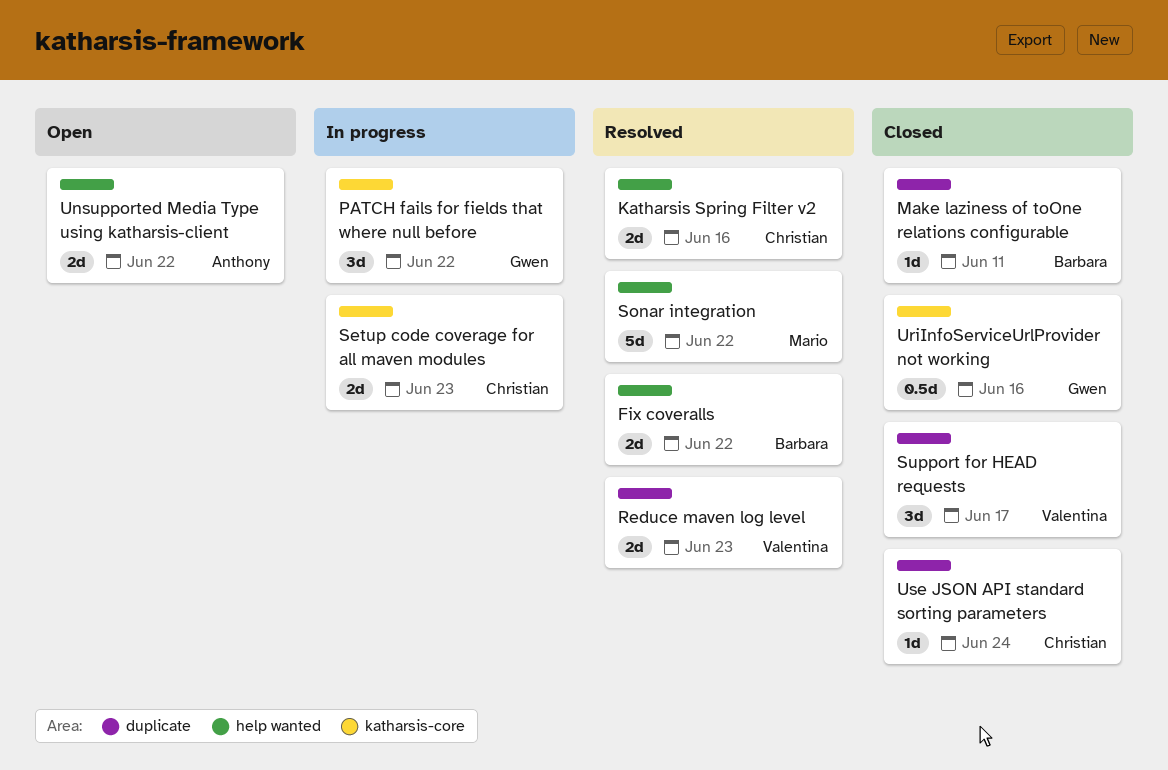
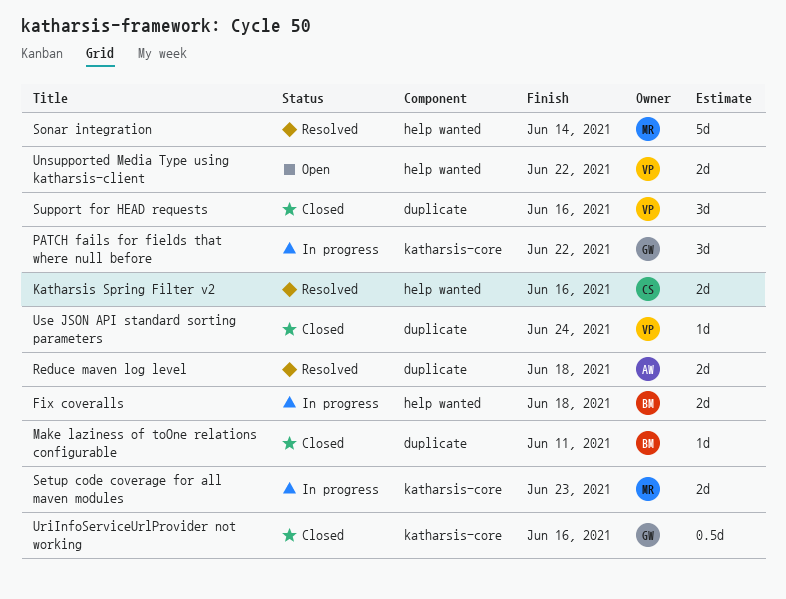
Fix coveralls, status: Resolved -> In progress
Fix coveralls, due: Jun 22 -> Jun 18
Reduce maven log level, owner: Valentina -> Anthony
Reduce maven log level, due: Jun 23 -> Jun 18
Setup code coverage for all maven modules, owner: Christian -> Mario
Sonar integration, due: Jun 22 -> Jun 14
Support for HEAD requests, due: Jun 17 -> Jun 16
Unsupported Media Type using katharsis-client, owner: Anthony -> Valentina
Use JSON API standard sorting parameters, owner: Christian -> Valentina

